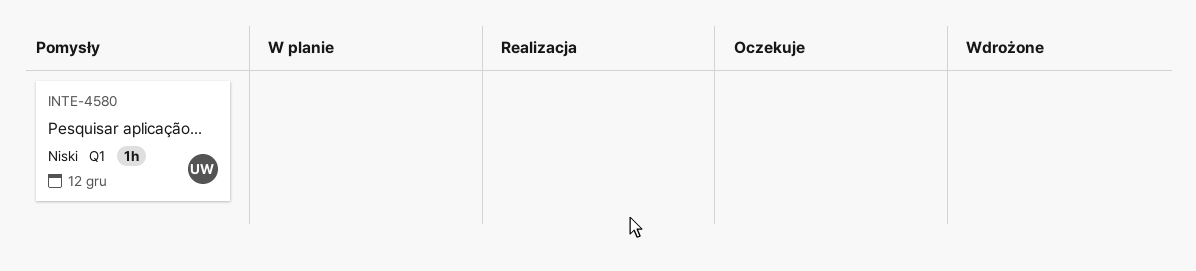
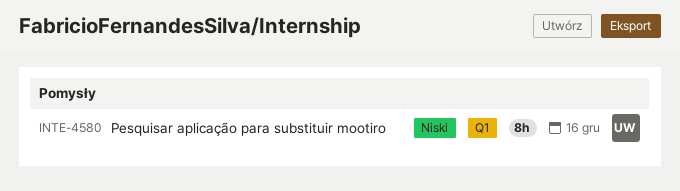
INTE-4580, estimate: 1h -> 8h
INTE-4580, due: Dec 12 -> Dec 16

